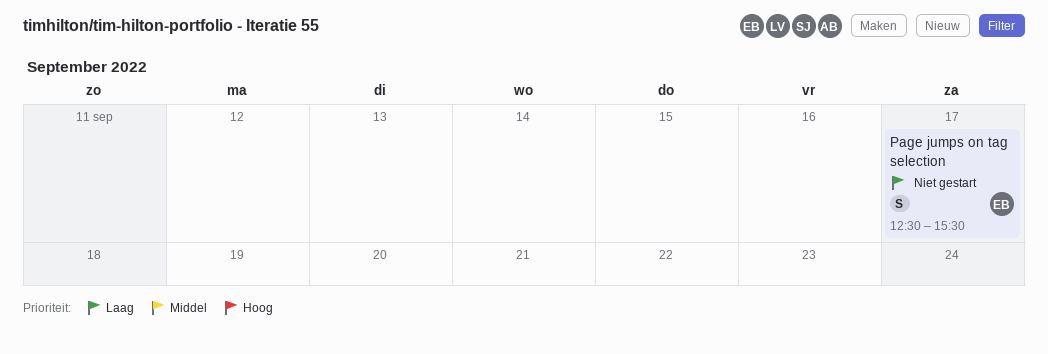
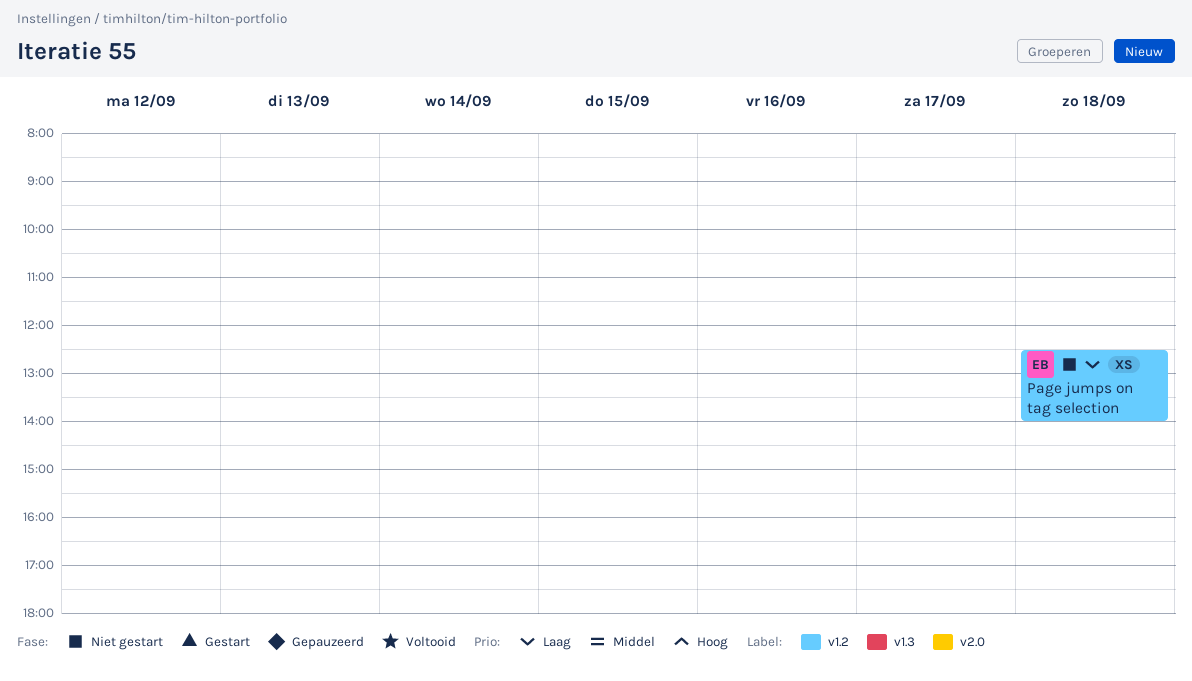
Page jumps on tag selection, estimate: S -> XS
Page jumps on tag selection, day: Sep 17 -> Sep 18
Page jumps on tag selection, ends: 15:30 -> 14:00

